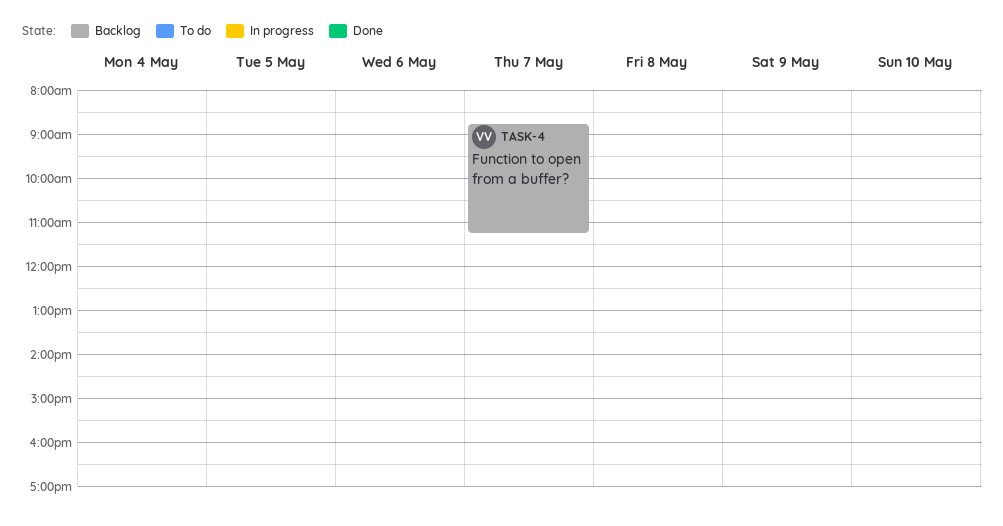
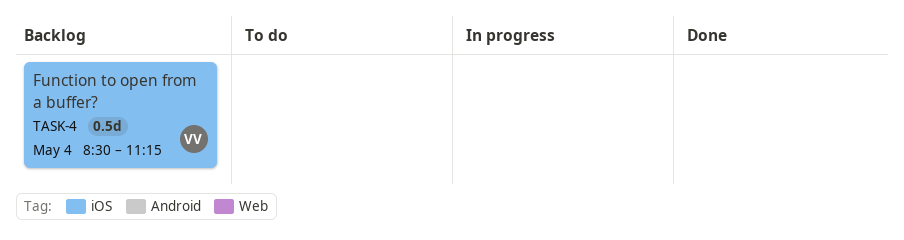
TASK-4, day: May 7 -> May 4
TASK-4, begins: 08:45 -> 08:30

